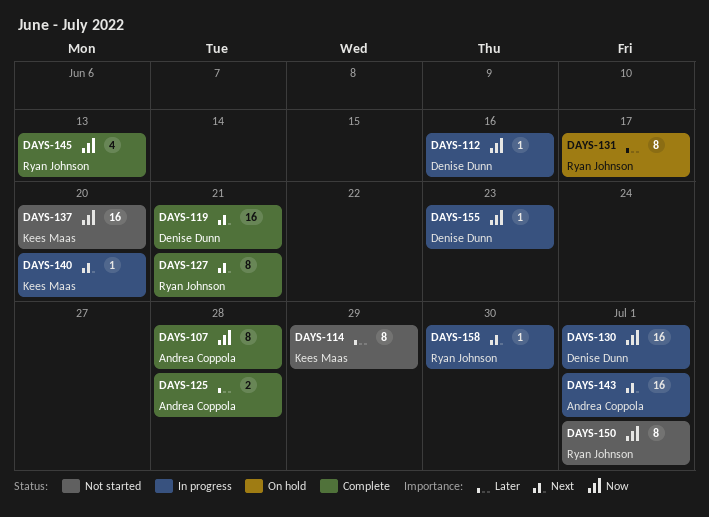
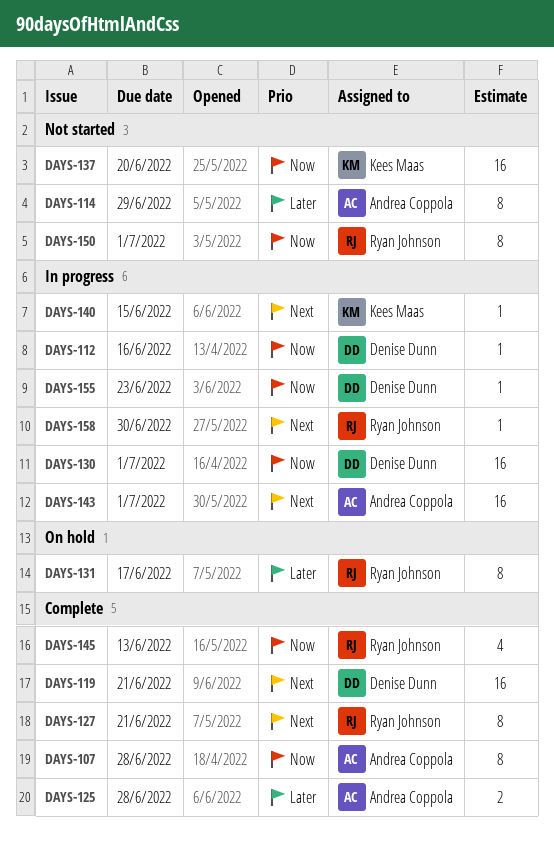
DAYS-114, owner: Kees Maas -> Andrea Coppola
DAYS-140, due: Jun 20 -> Jun 15

